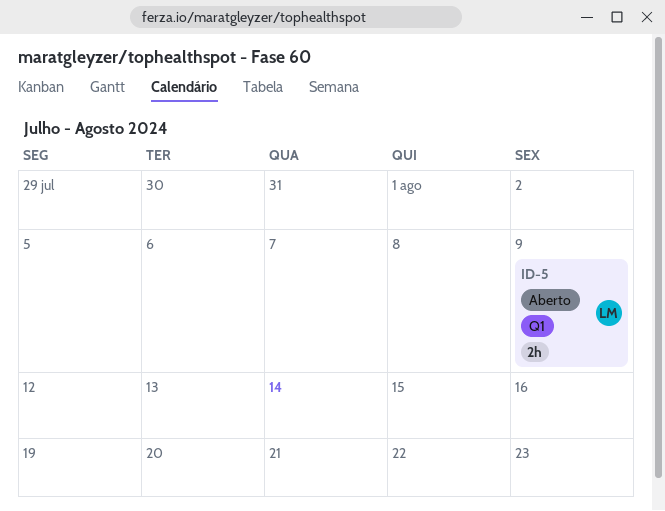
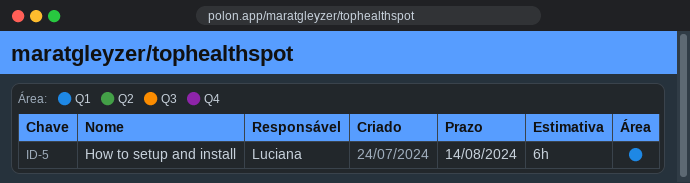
ID-5, estimate: 2h -> 6h
ID-5, due: Aug 9 -> Aug 14

